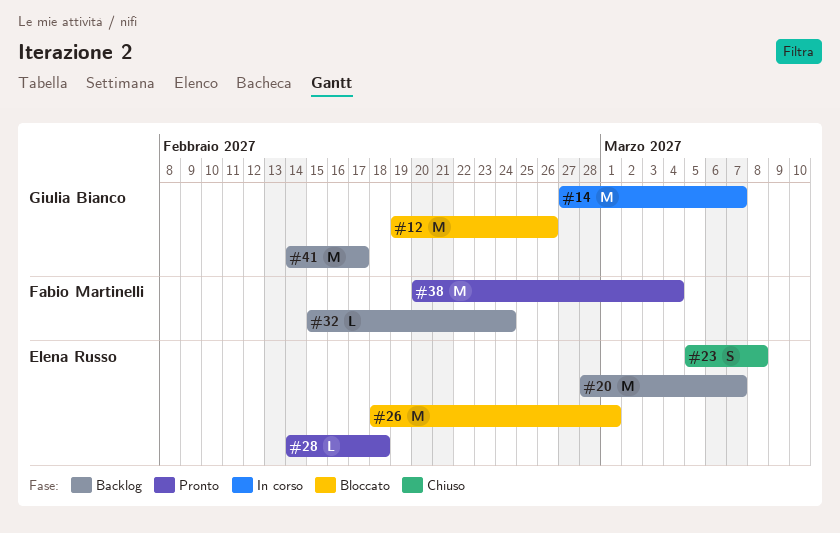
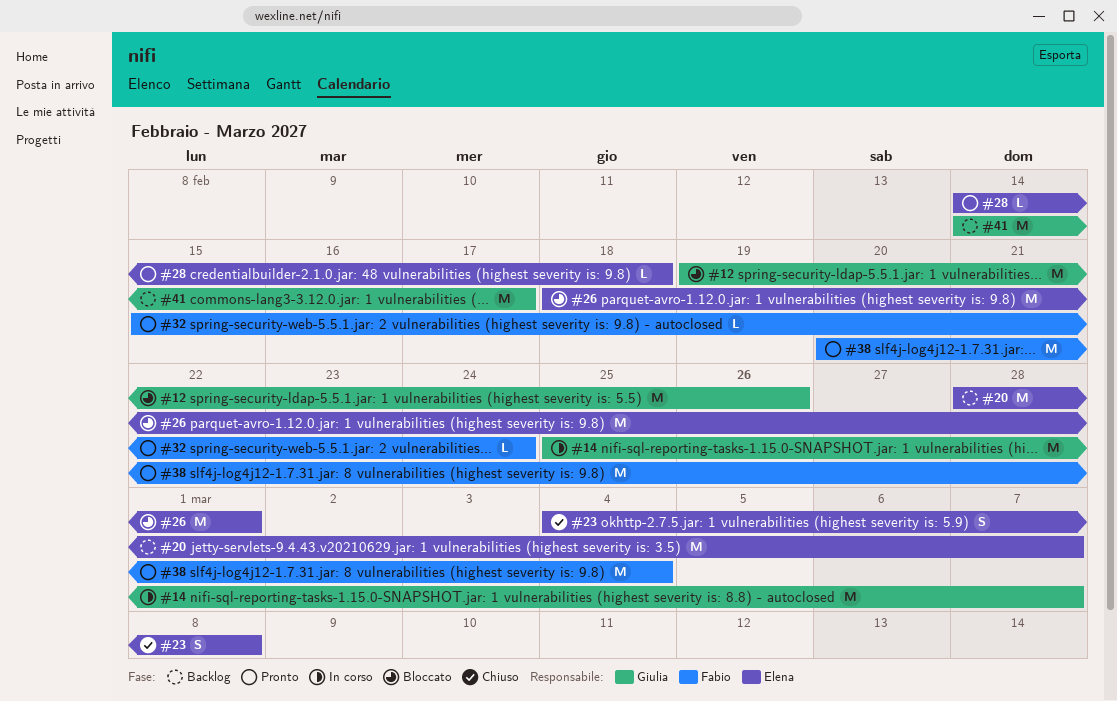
#14, start: Feb 27 -> Feb 25
#23, start: Mar 5 -> Mar 4
#32, status: Backlog -> Pronto

